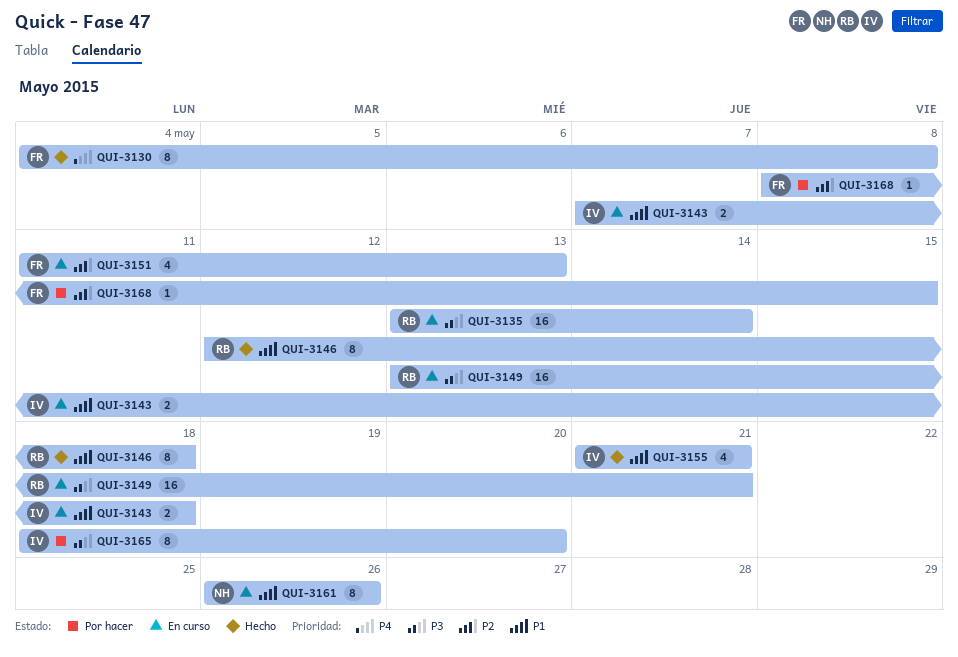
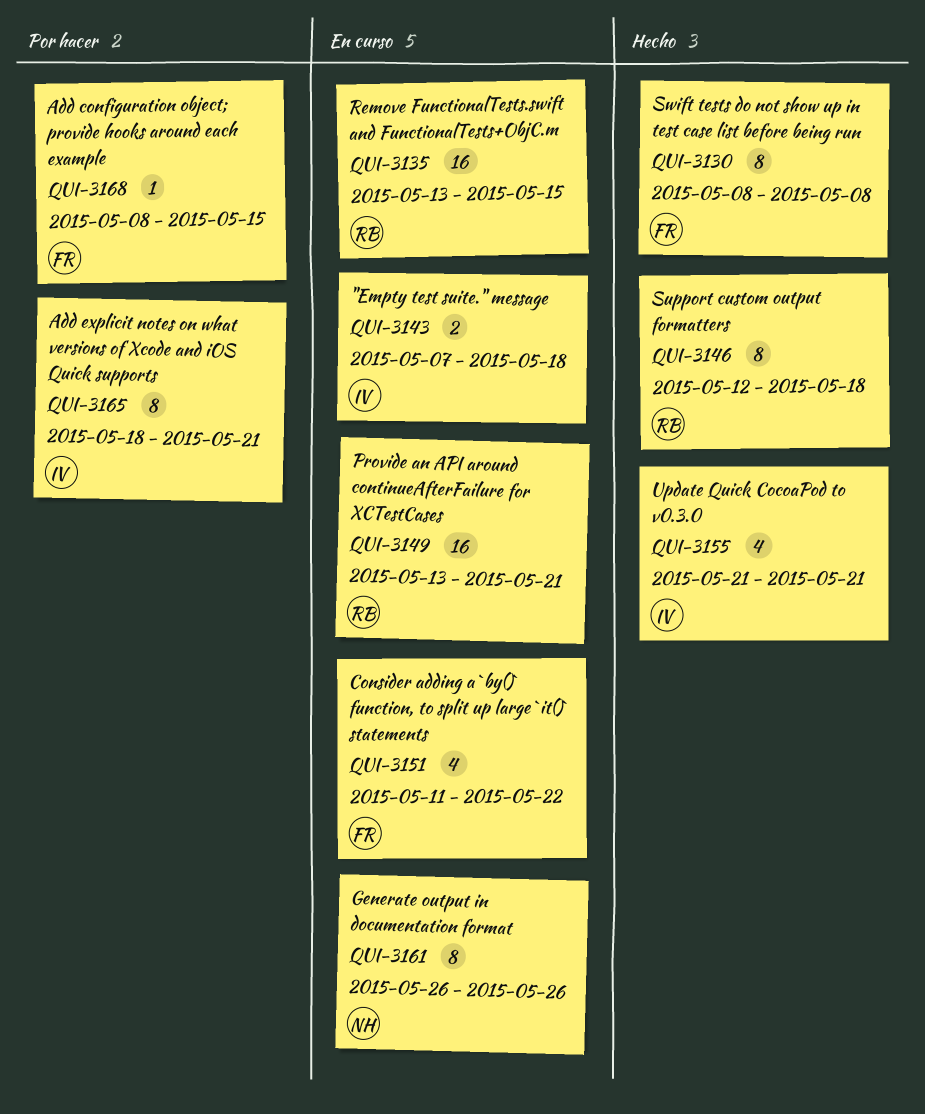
QUI-3130, start: May 4 -> May 8
QUI-3135, due: May 14 -> May 15
QUI-3151, due: May 13 -> May 22
QUI-3165, due: May 20 -> May 21

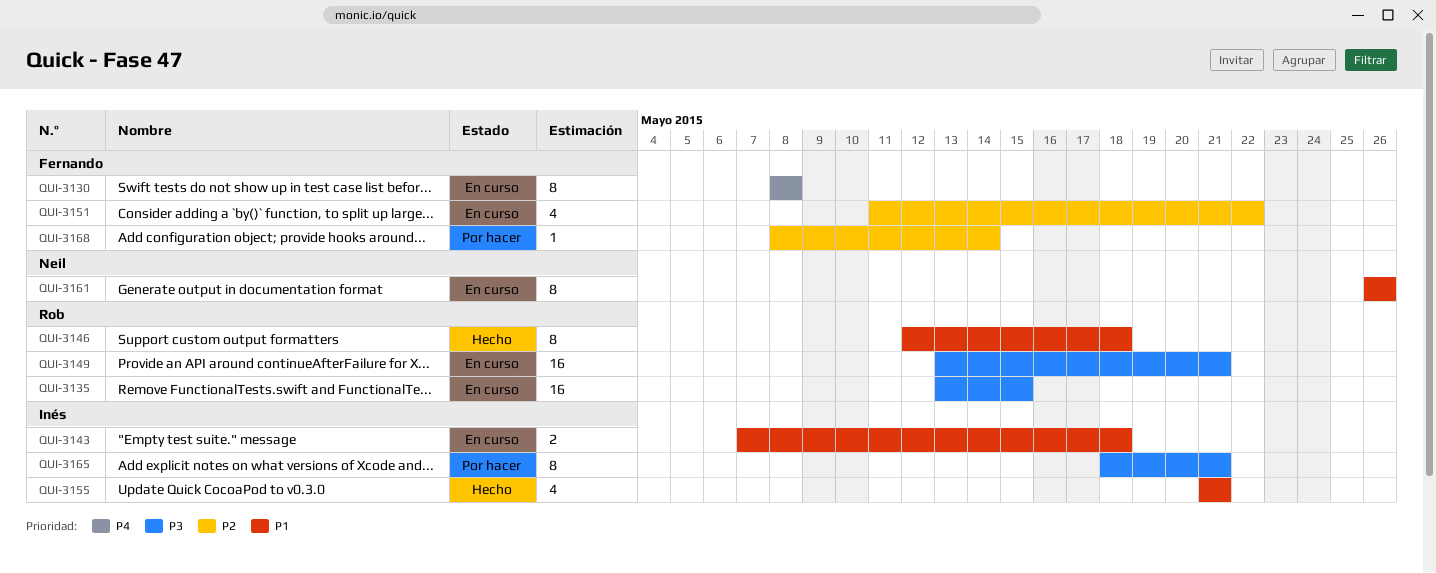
QUI-3130, status: Hecho -> En curso
QUI-3168, due: May 15 -> May 14

